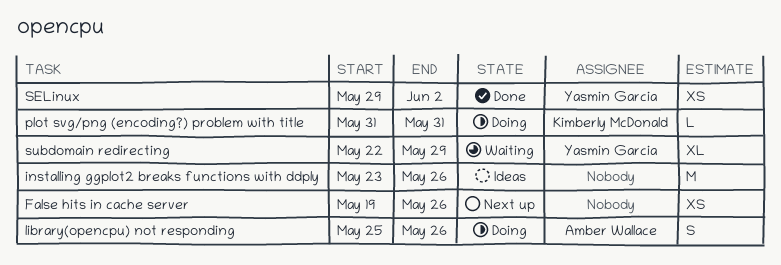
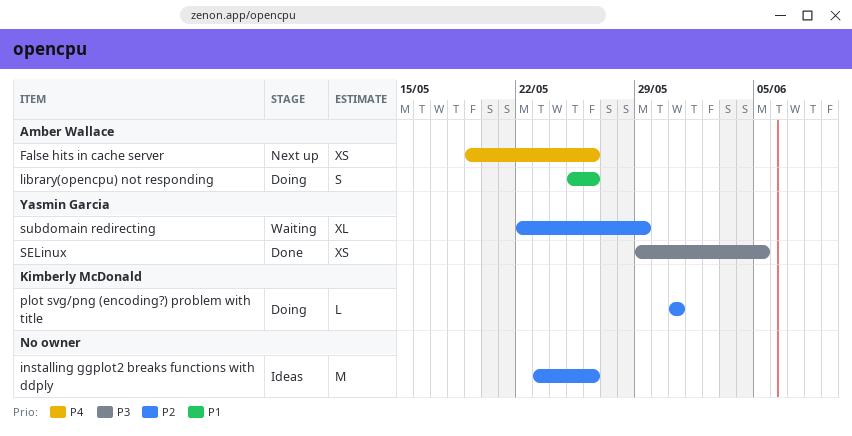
False hits in cache server, owner: none -> Amber Wallace
SELinux, due: Jun 2 -> Jun 5

